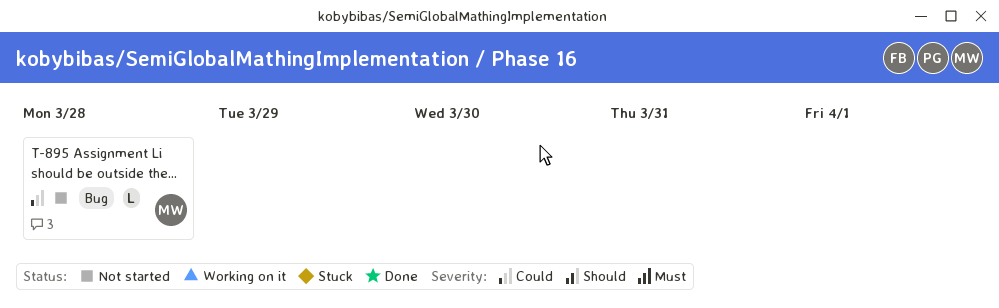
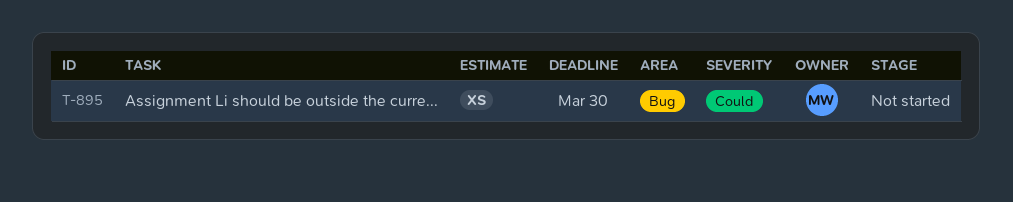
T-895, estimate: L -> XS
T-895, due: Mar 28 -> Mar 30

